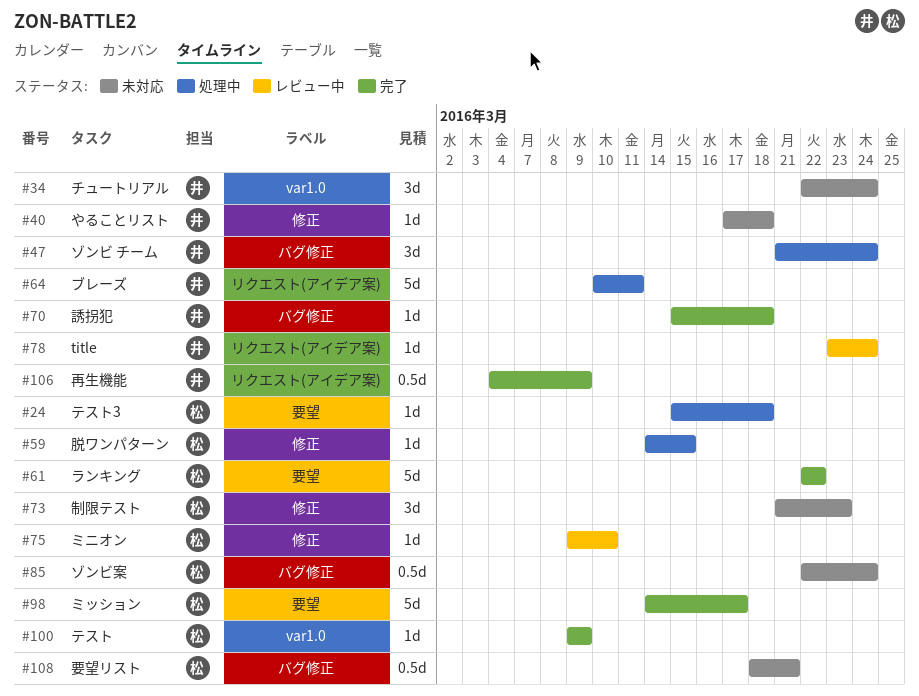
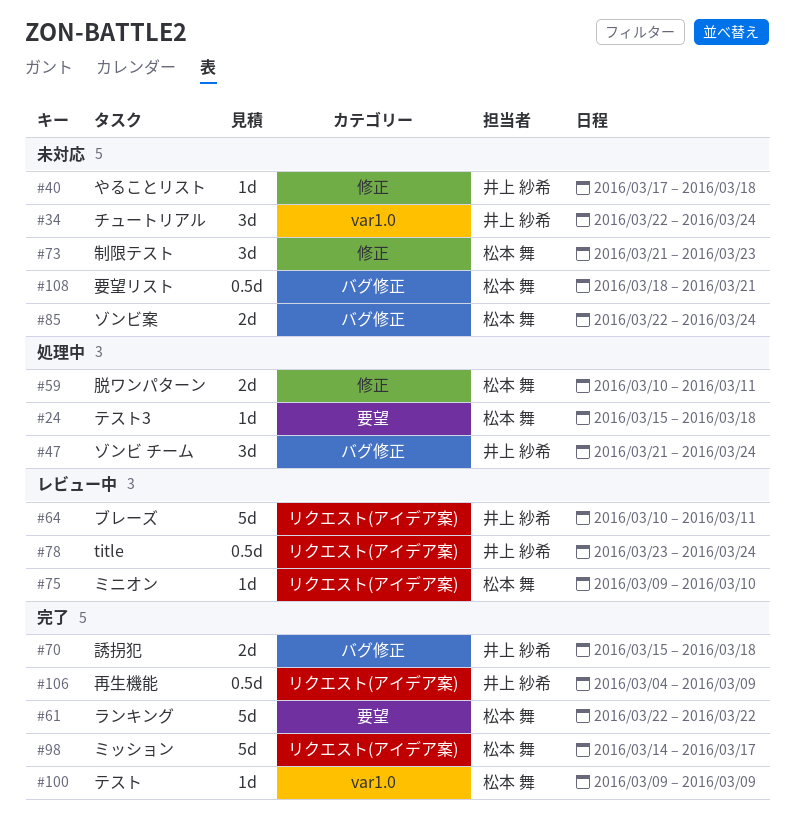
#59, estimate: 1d -> 2d
#59, start: Mar 14 -> Mar 10
#59, due: Mar 15 -> Mar 11
#64, status: 処理中 -> レビュー中
#70, estimate: 1d -> 2d
#75, label: 修正 -> リクエスト(アイデア案)
#78, estimate: 1d -> 0.5d
#85, estimate: 0.5d -> 2d
#98, label: 要望 -> リクエスト(アイデア案)

